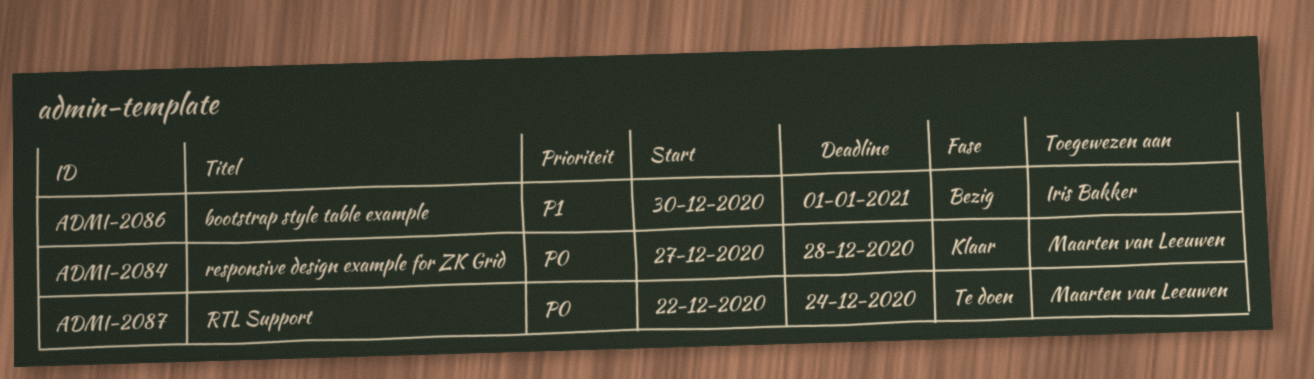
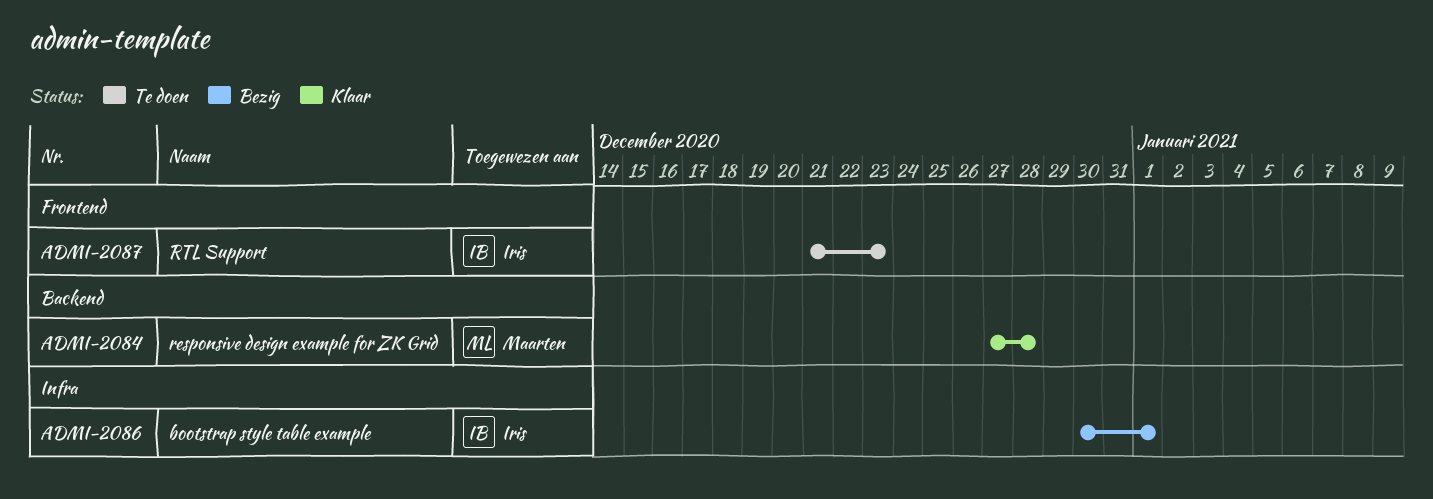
ADMI-2087, owner: Maarten van Leeuwen -> Iris Bakker
ADMI-2087, start: Dec 22 -> Dec 21
ADMI-2087, due: Dec 24 -> Dec 23

